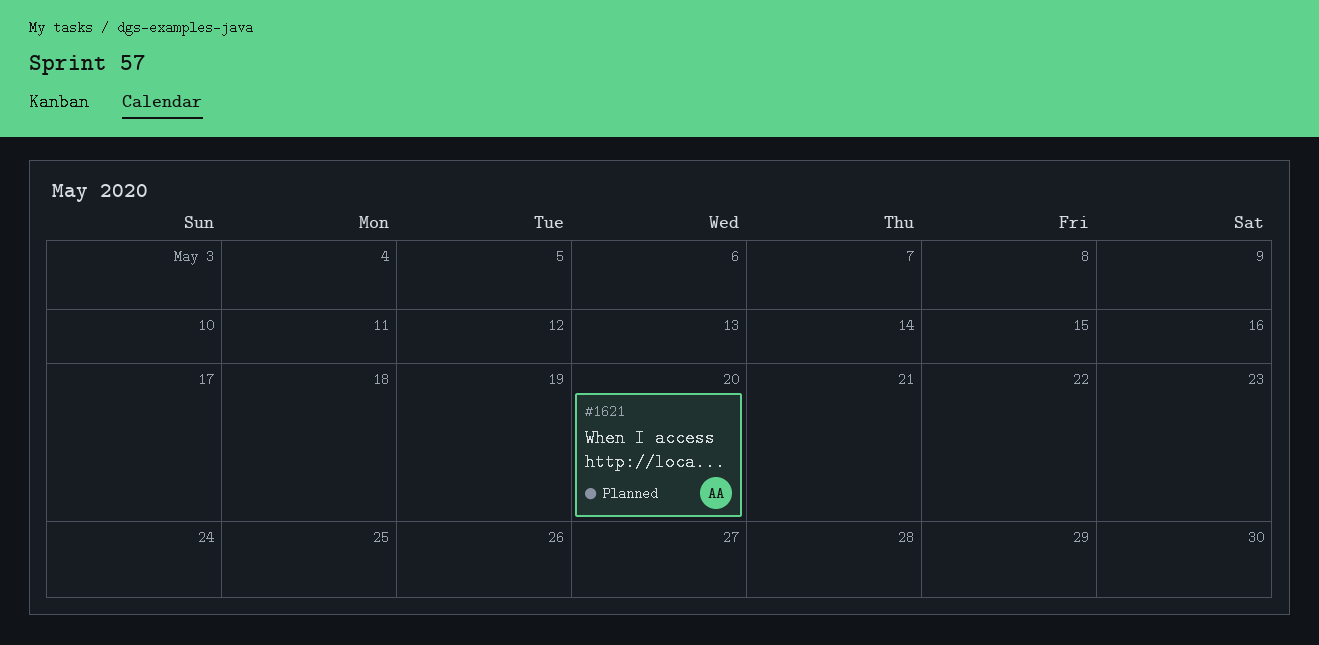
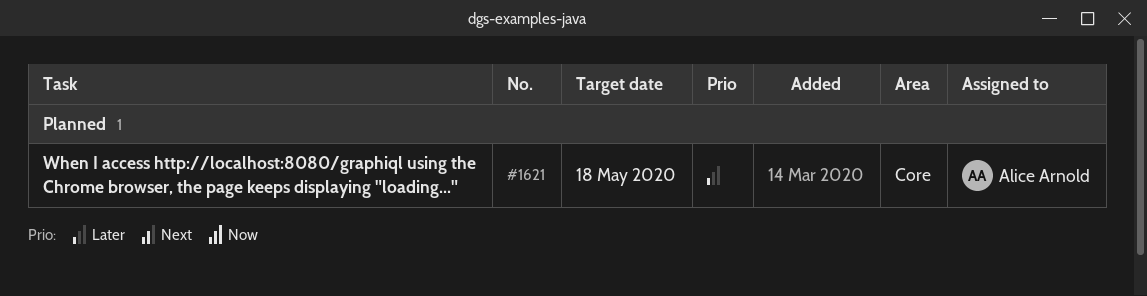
#1621, due: May 20 -> May 18

